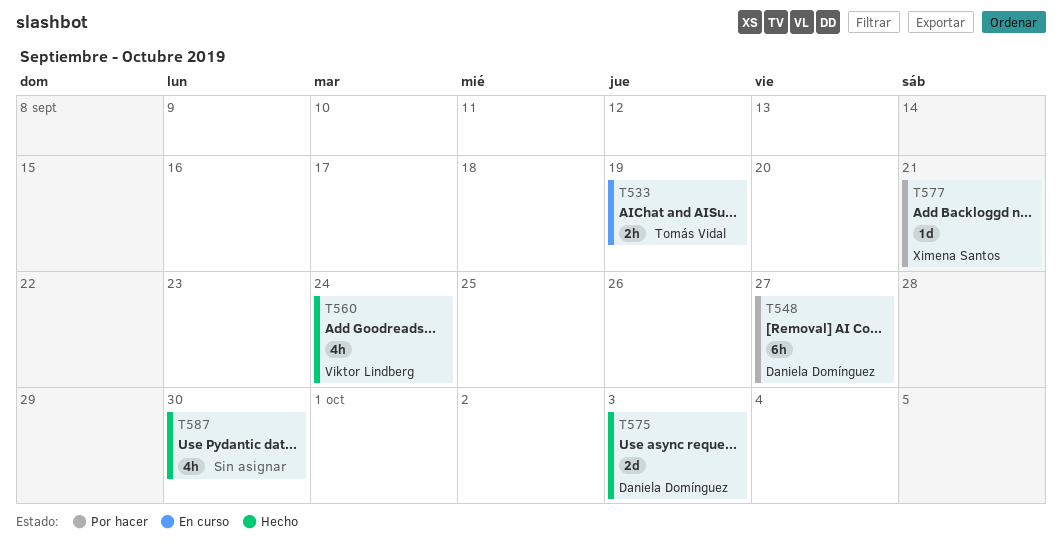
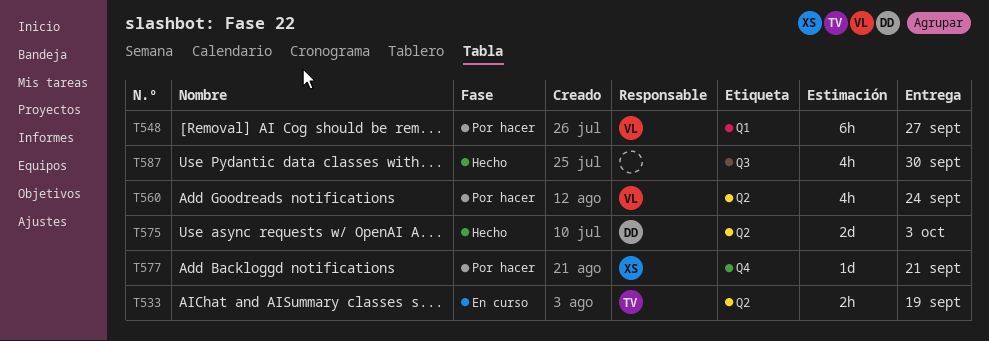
T548, owner: Daniela Domínguez -> Viktor Lindberg
T560, status: Hecho -> Por hacer

